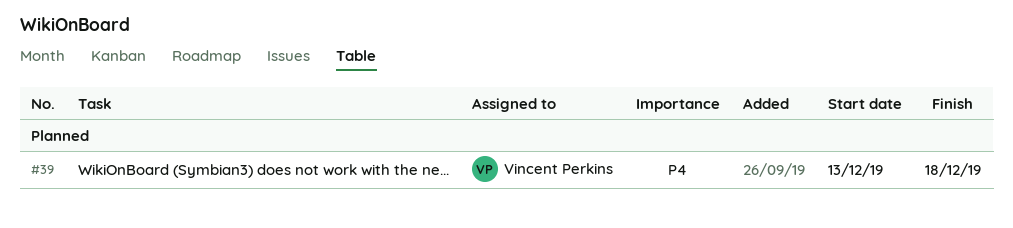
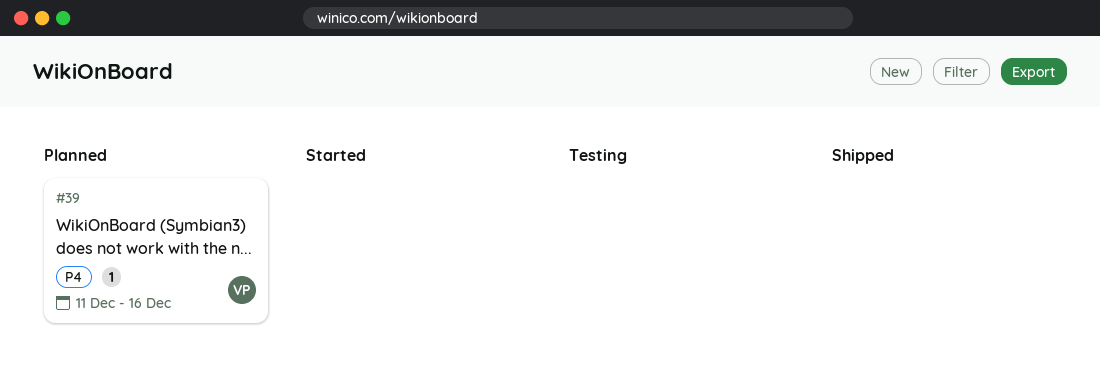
#39, start: Dec 13 -> Dec 11
#39, due: Dec 18 -> Dec 16

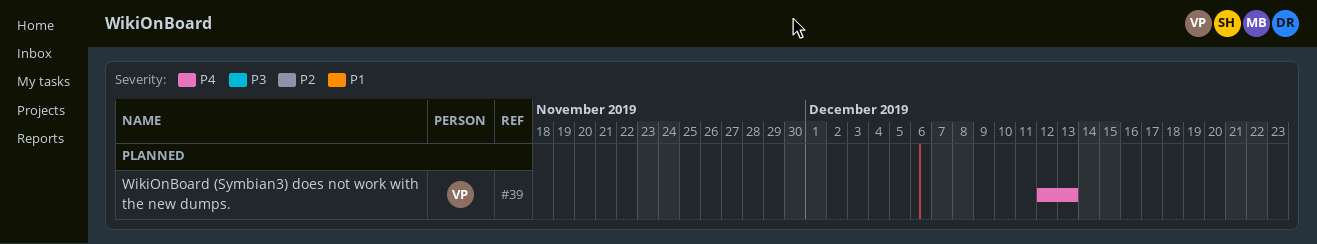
#39, start: Dec 11 -> Dec 12
#39, due: Dec 16 -> Dec 13

